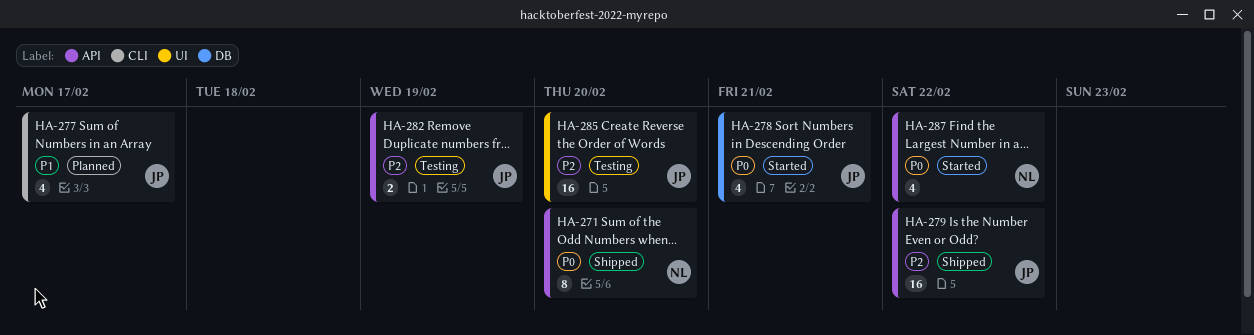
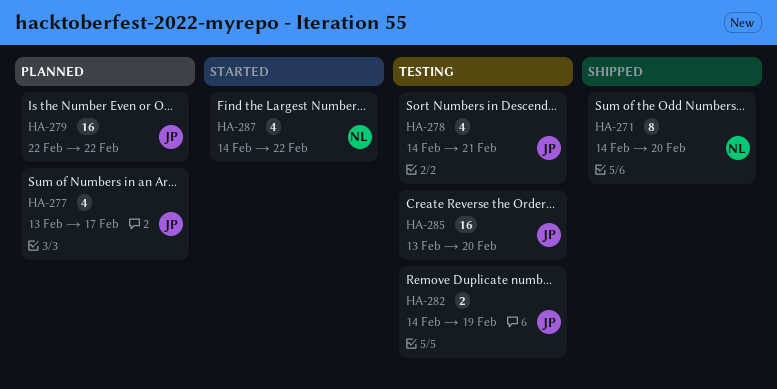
HA-278, status: Started -> Testing
HA-279, status: Shipped -> Planned

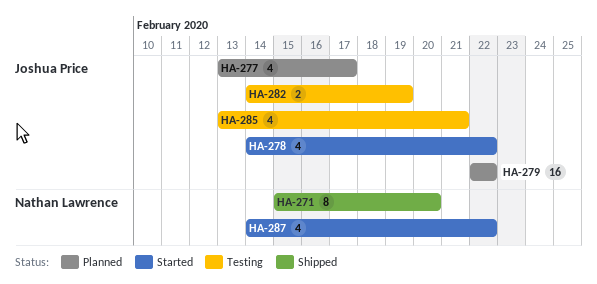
HA-271, start: Feb 14 -> Feb 15
HA-278, status: Testing -> Started
HA-278, due: Feb 21 -> Feb 22
HA-285, estimate: 16 -> 4
HA-285, due: Feb 20 -> Feb 21

